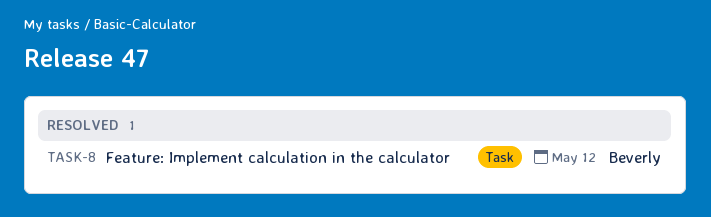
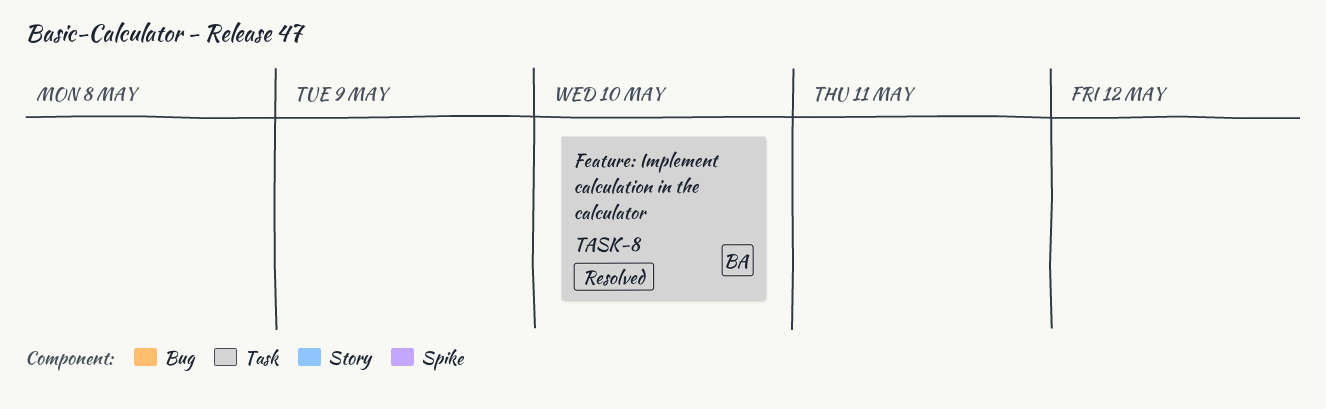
TASK-8, due: May 12 -> May 10

